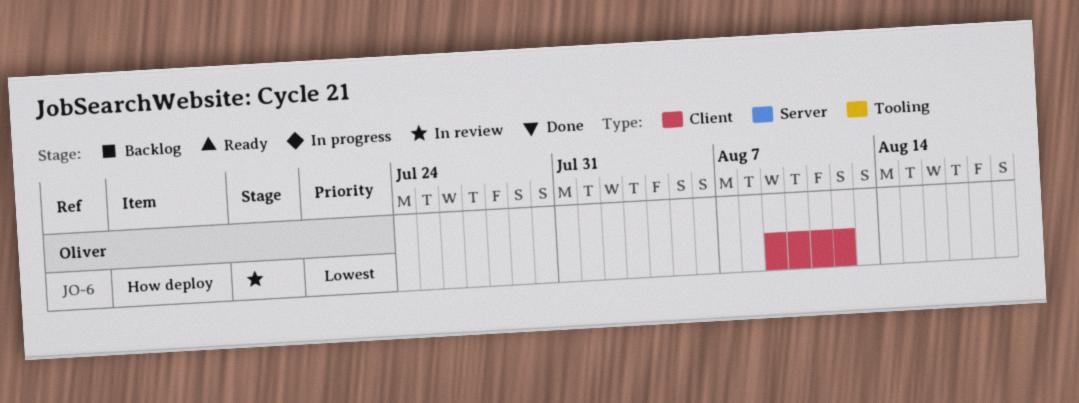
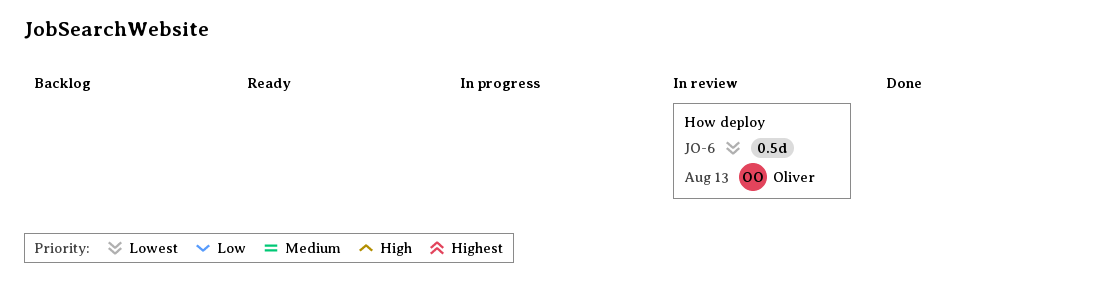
JO-6, due: Aug 12 -> Aug 13

